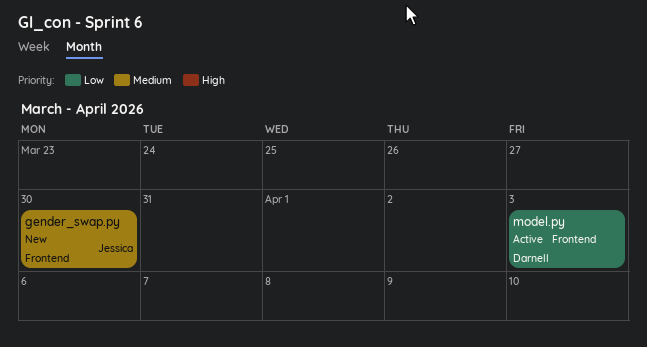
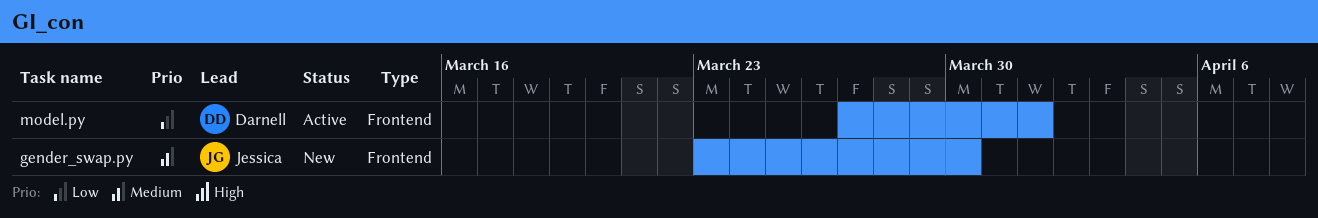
model.py, due: Apr 3 -> Apr 1

